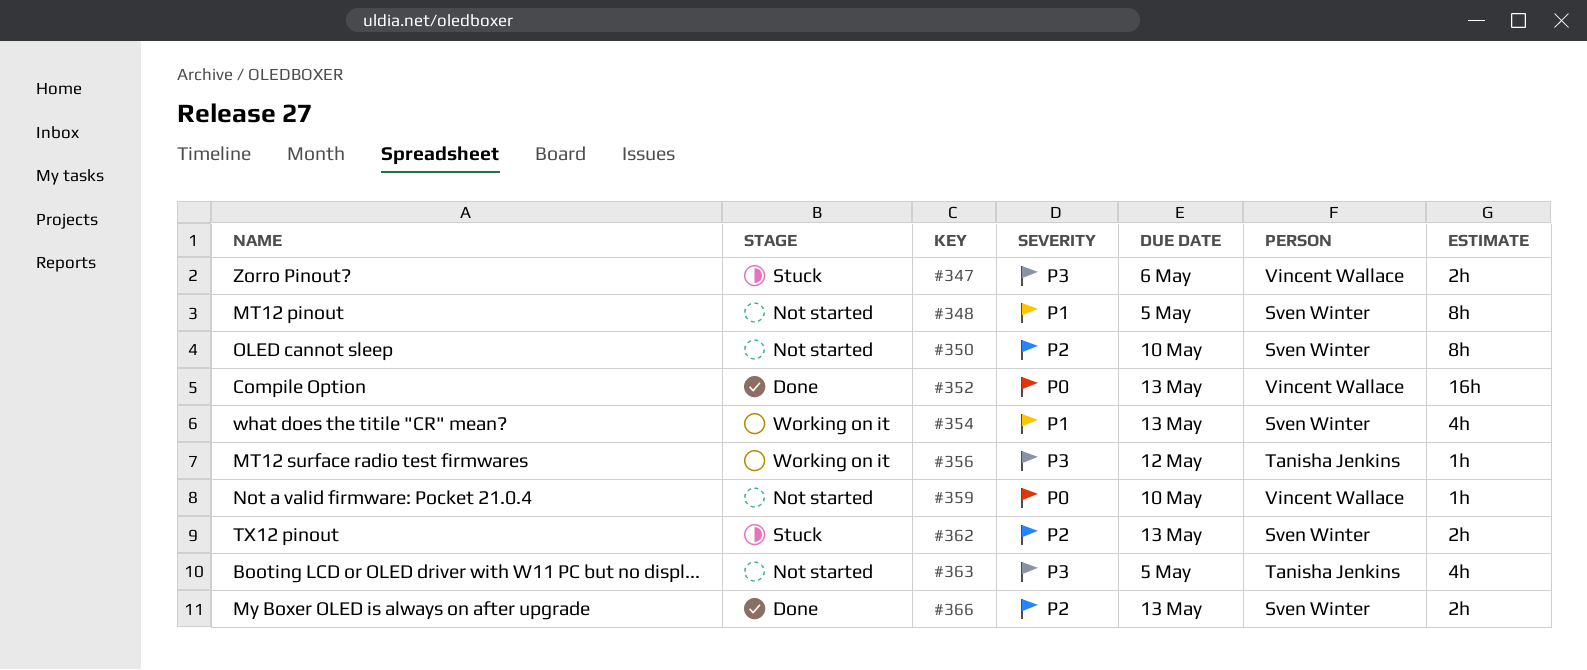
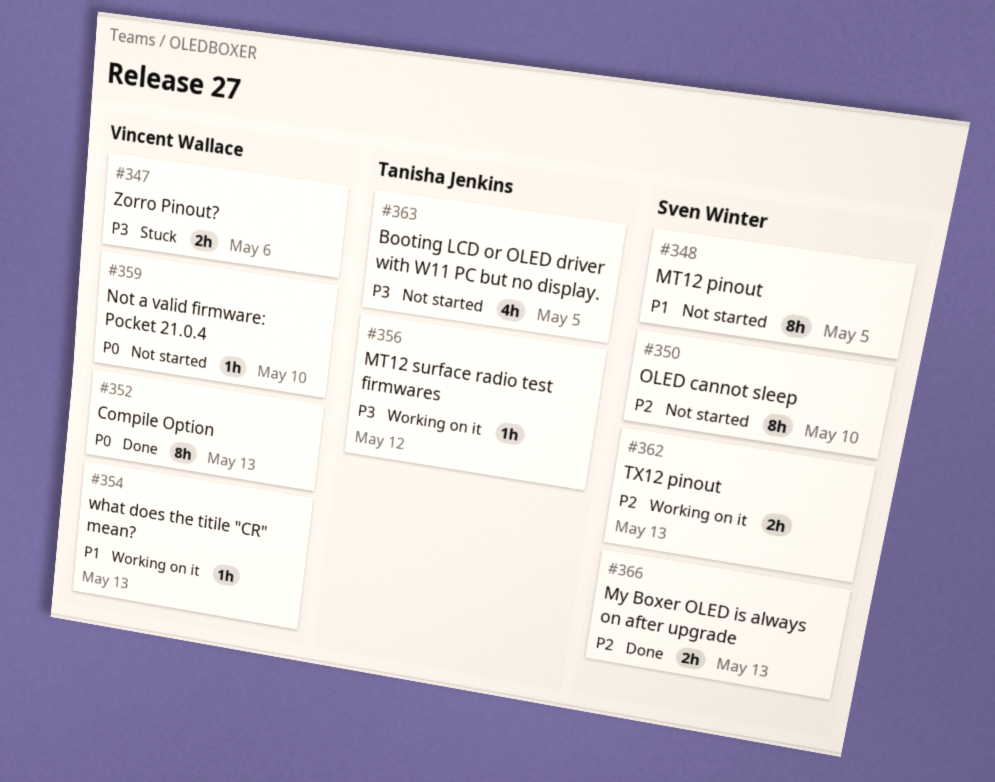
#352, estimate: 16h -> 8h
#354, owner: Sven Winter -> Vincent Wallace
#354, estimate: 4h -> 1h
#362, status: Stuck -> Working on it

